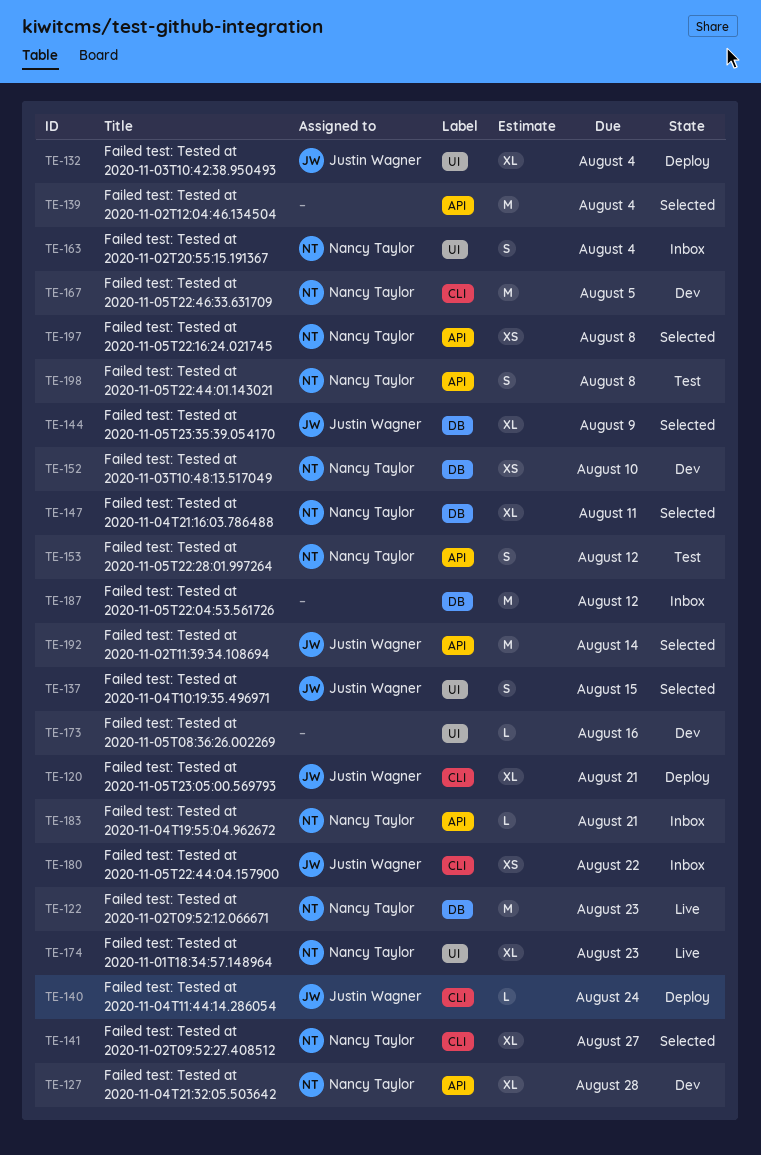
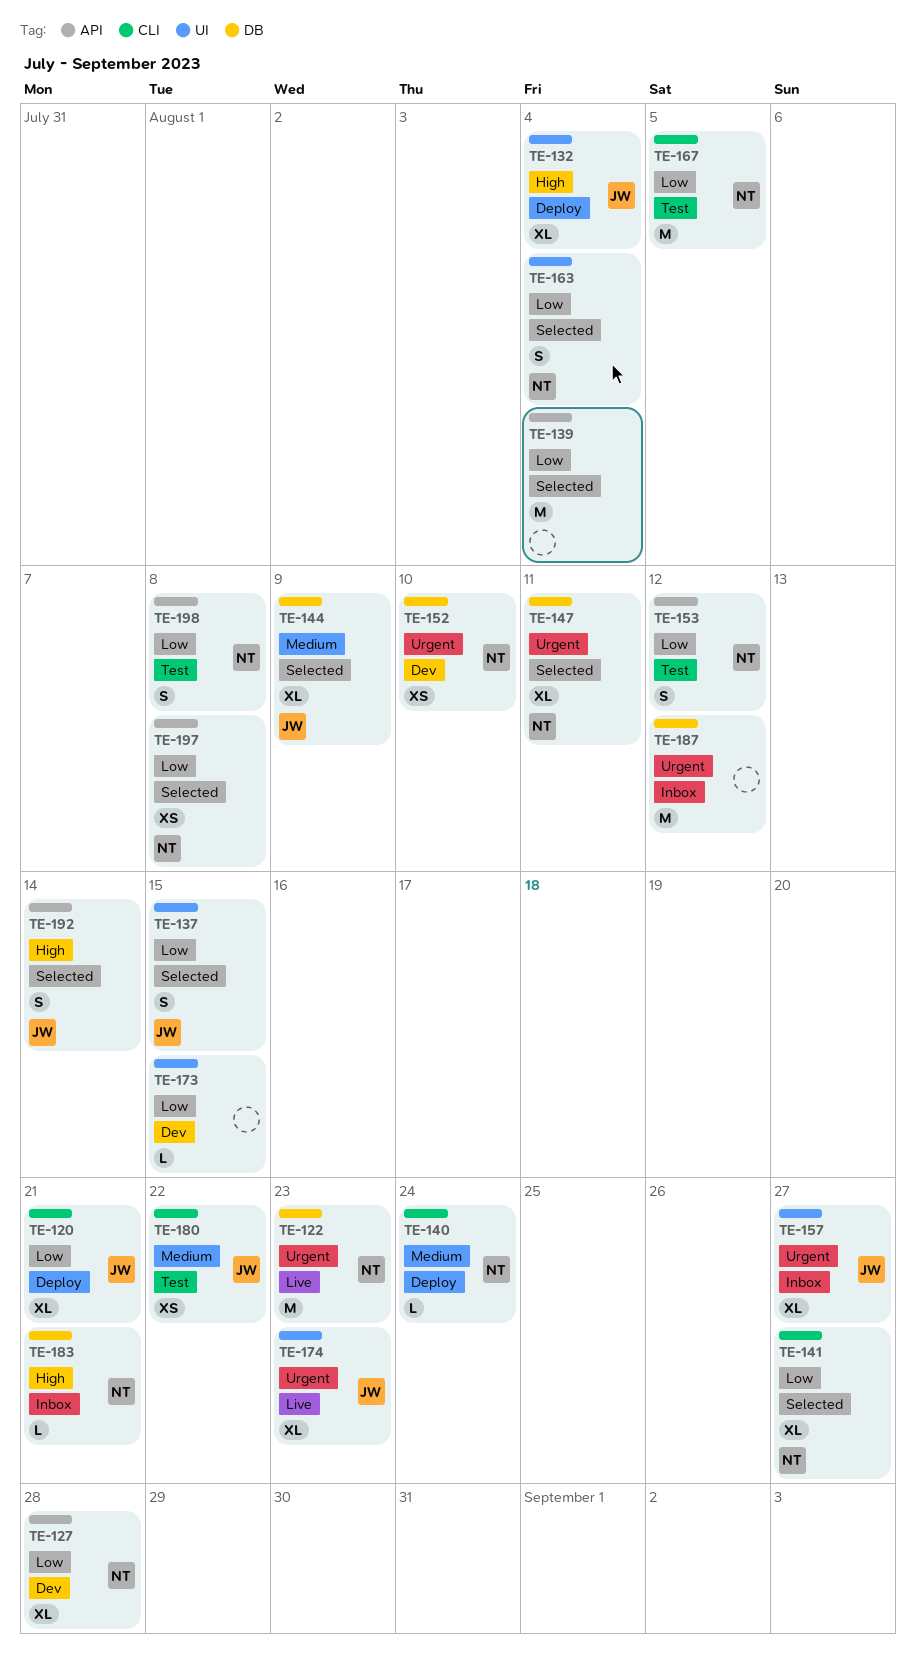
TE-140, owner: Justin Wagner -> Nancy Taylor
TE-157: none -> present
TE-163, status: Inbox -> Selected
TE-167, status: Dev -> Test
TE-173, due: Aug 16 -> Aug 15
TE-174, owner: Nancy Taylor -> Justin Wagner
TE-180, status: Inbox -> Test
TE-183, label: API -> DB
TE-192, estimate: M -> S

